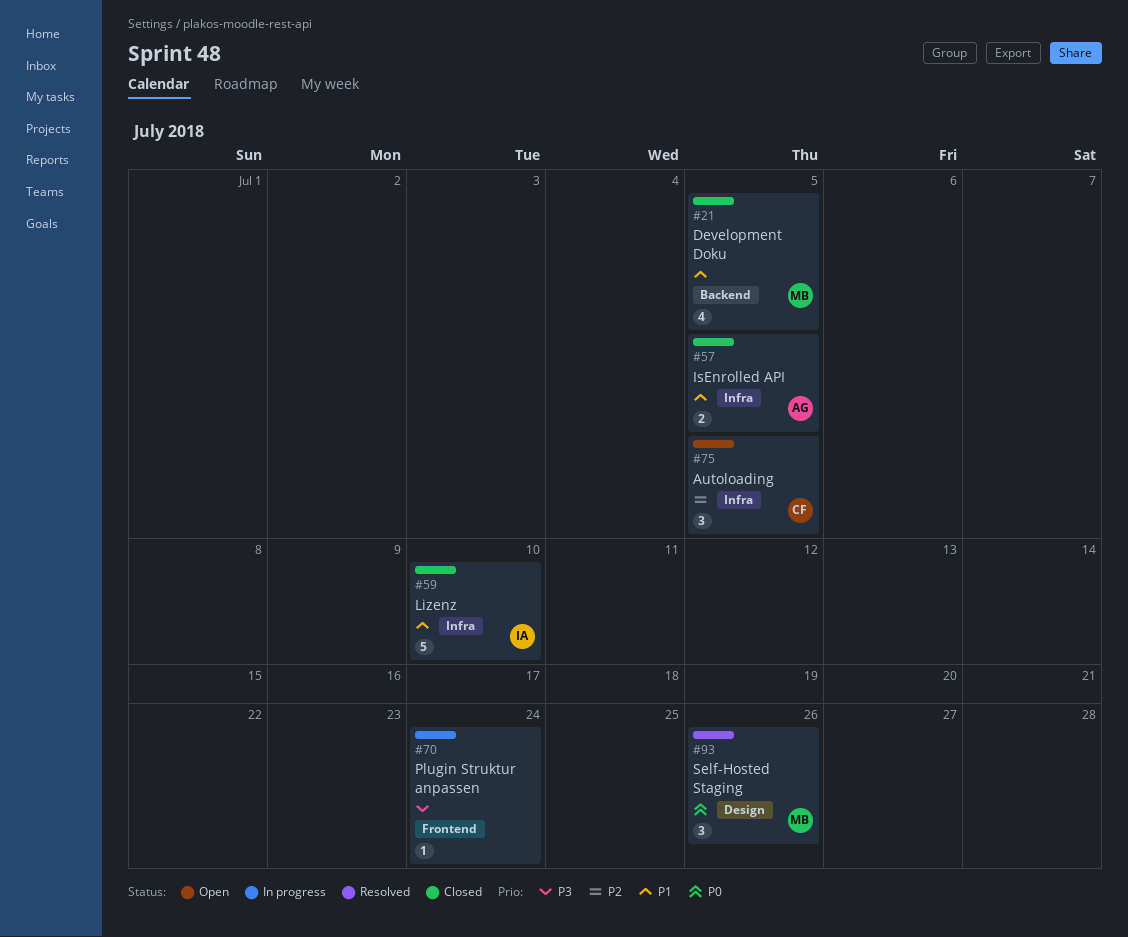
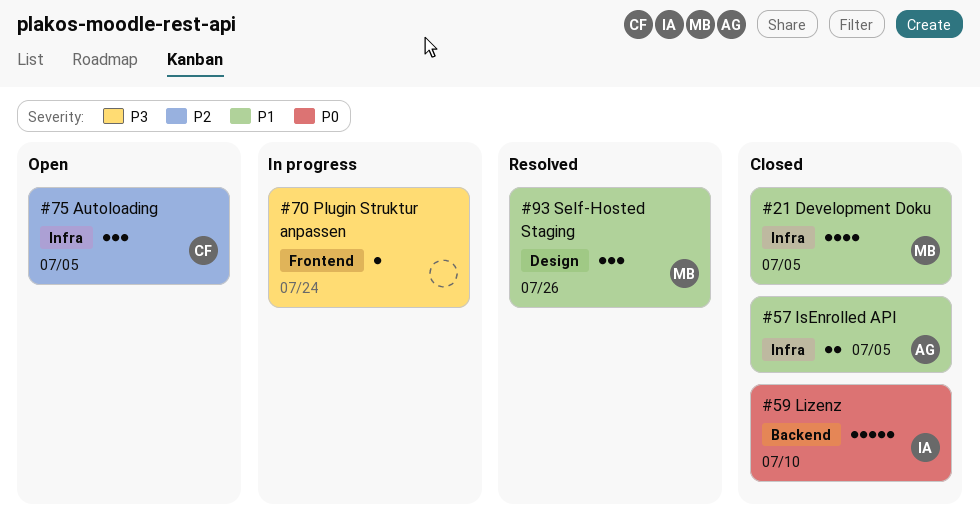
#21, label: Backend -> Infra
#59, priority: P1 -> P0
#59, label: Infra -> Backend
#93, priority: P0 -> P1

